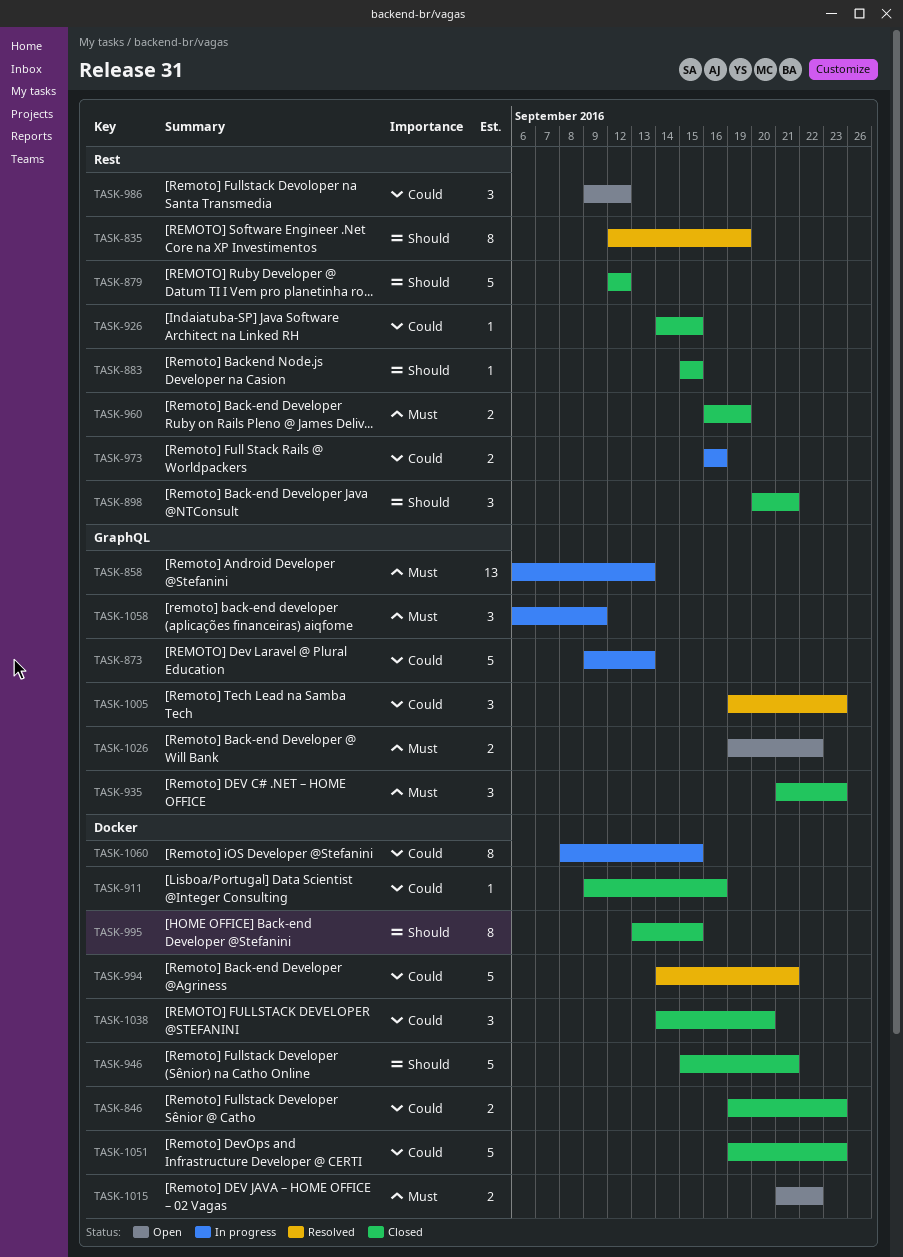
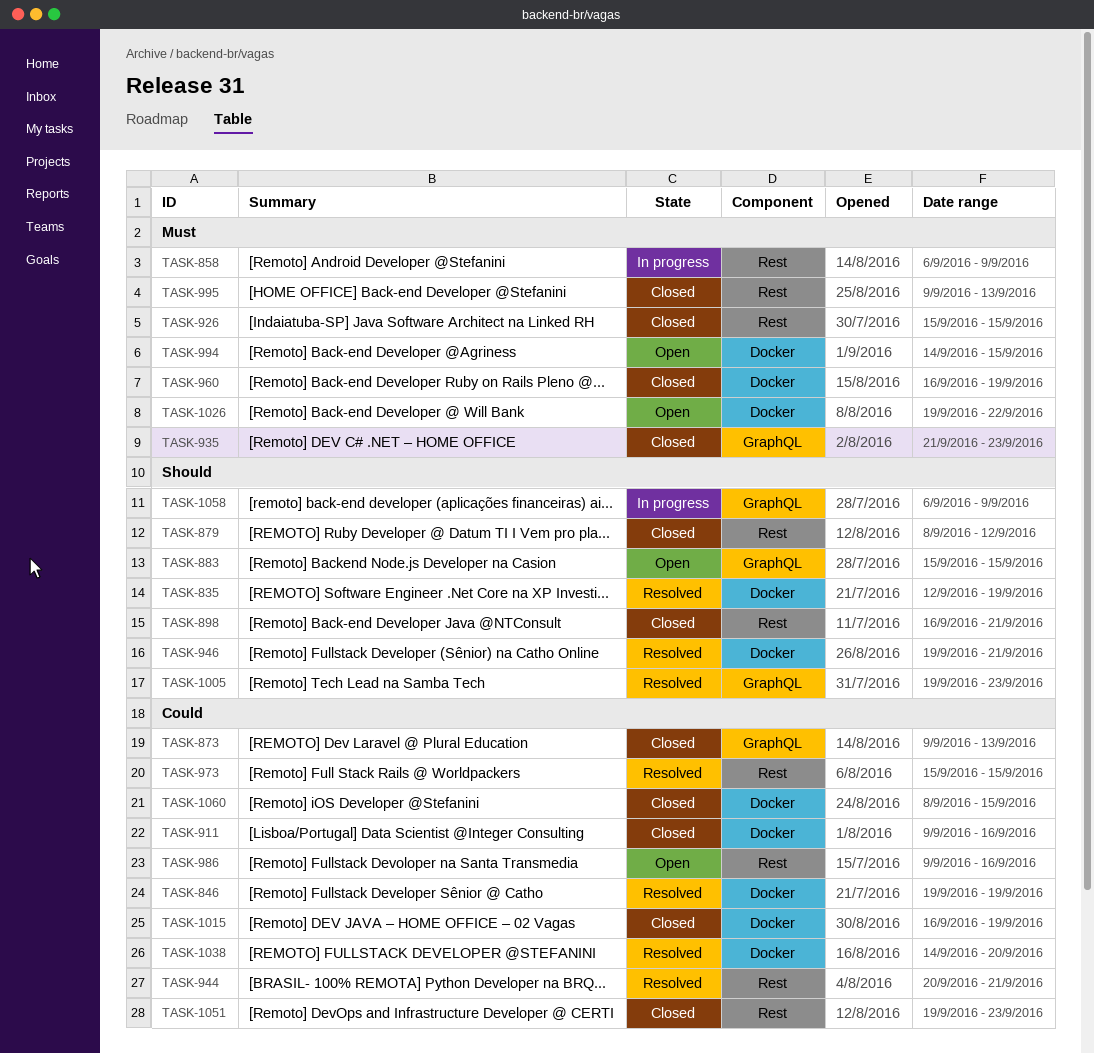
TASK-835, label: Rest -> Docker
TASK-846, status: Closed -> Resolved
TASK-846, due: Sep 23 -> Sep 19
TASK-858, label: GraphQL -> Rest
TASK-858, due: Sep 13 -> Sep 9
TASK-873, status: In progress -> Closed
TASK-879, start: Sep 12 -> Sep 8
TASK-883, status: Closed -> Open
TASK-883, label: Rest -> GraphQL
TASK-898, start: Sep 20 -> Sep 16
TASK-926, priority: Could -> Must
TASK-926, start: Sep 14 -> Sep 15
TASK-944: none -> present
TASK-946, status: Closed -> Resolved
TASK-946, start: Sep 15 -> Sep 19
TASK-960, label: Rest -> Docker
TASK-973, status: In progress -> Resolved
TASK-973, start: Sep 16 -> Sep 15
TASK-973, due: Sep 16 -> Sep 15
TASK-986, due: Sep 12 -> Sep 16
TASK-994, status: Resolved -> Open
TASK-994, priority: Could -> Must
TASK-994, due: Sep 21 -> Sep 15
TASK-995, priority: Should -> Must
TASK-995, label: Docker -> Rest
TASK-995, start: Sep 13 -> Sep 9
TASK-995, due: Sep 15 -> Sep 13
TASK-1005, priority: Could -> Should
TASK-1015, status: Open -> Closed
TASK-1015, priority: Must -> Could
TASK-1015, start: Sep 21 -> Sep 16
TASK-1015, due: Sep 22 -> Sep 19
TASK-1026, label: GraphQL -> Docker
TASK-1038, status: Closed -> Resolved
TASK-1051, label: Docker -> Rest
TASK-1058, priority: Must -> Should
TASK-1060, status: In progress -> Closed

